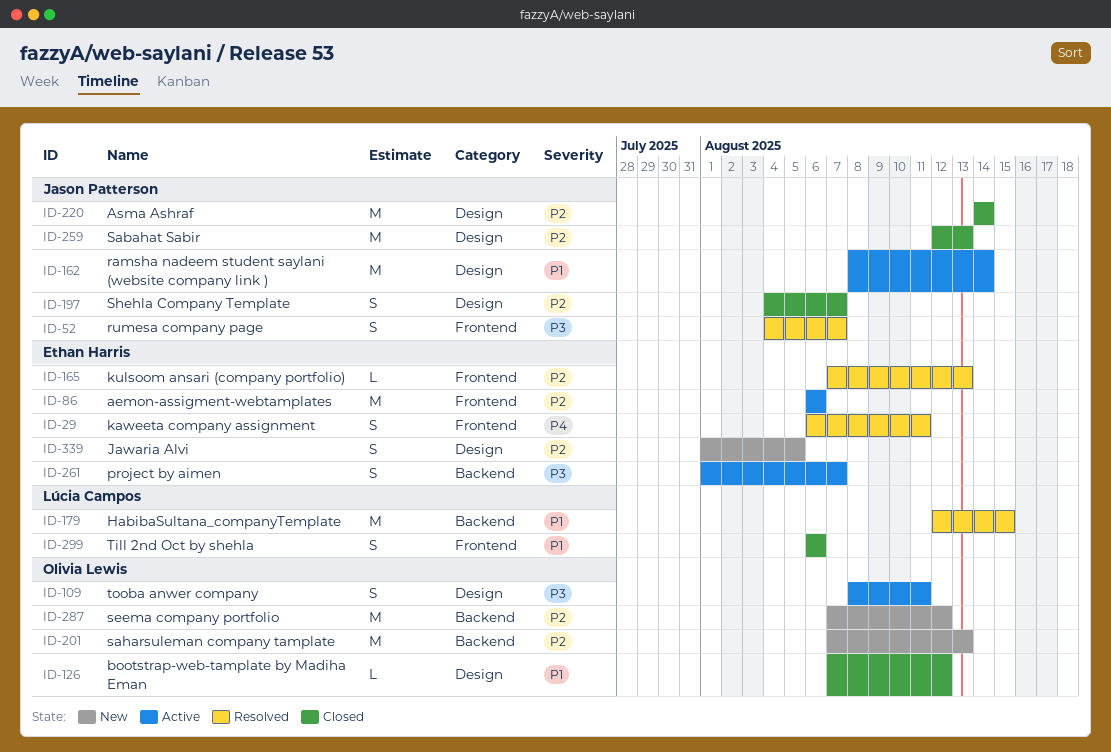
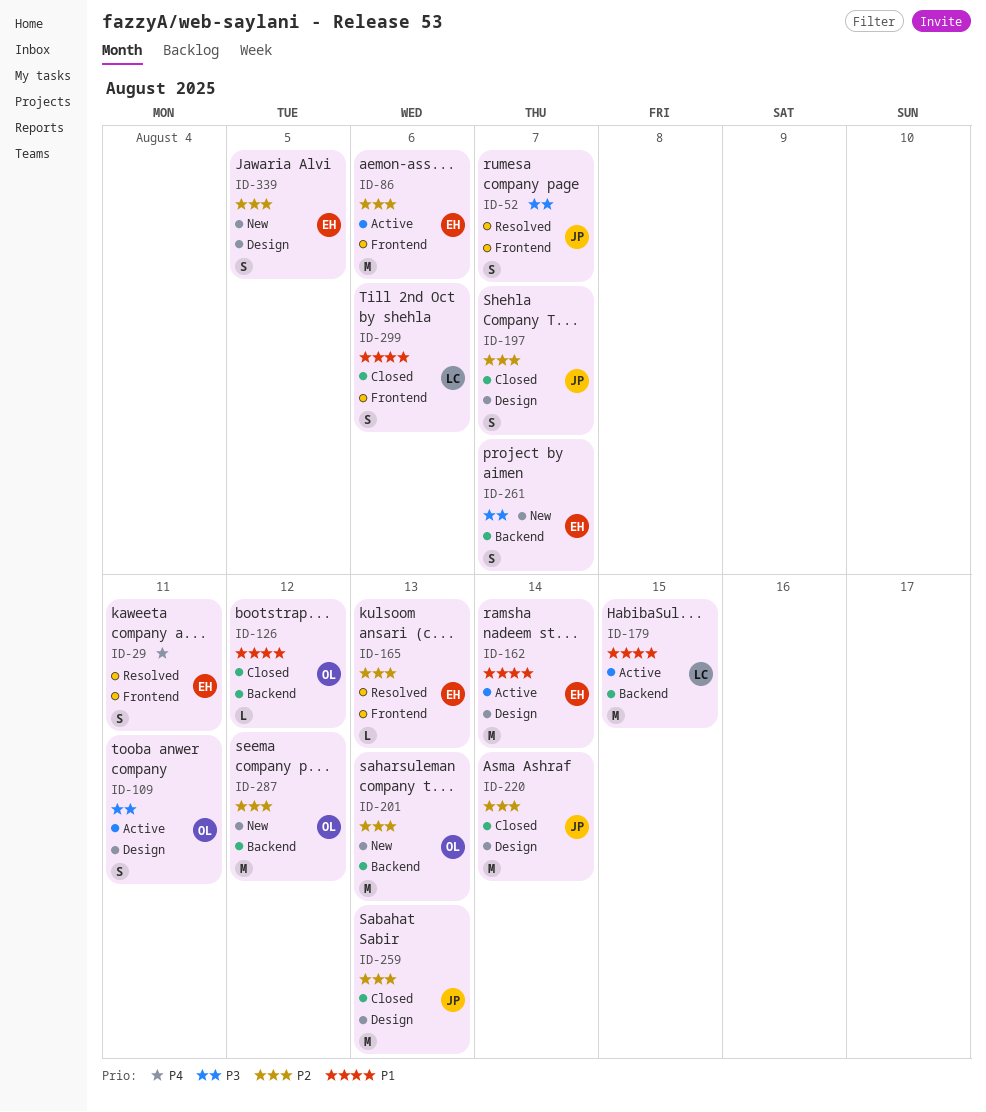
ID-126, label: Design -> Backend
ID-162, owner: Jason Patterson -> Ethan Harris
ID-179, status: Resolved -> Active
ID-261, status: Active -> New

